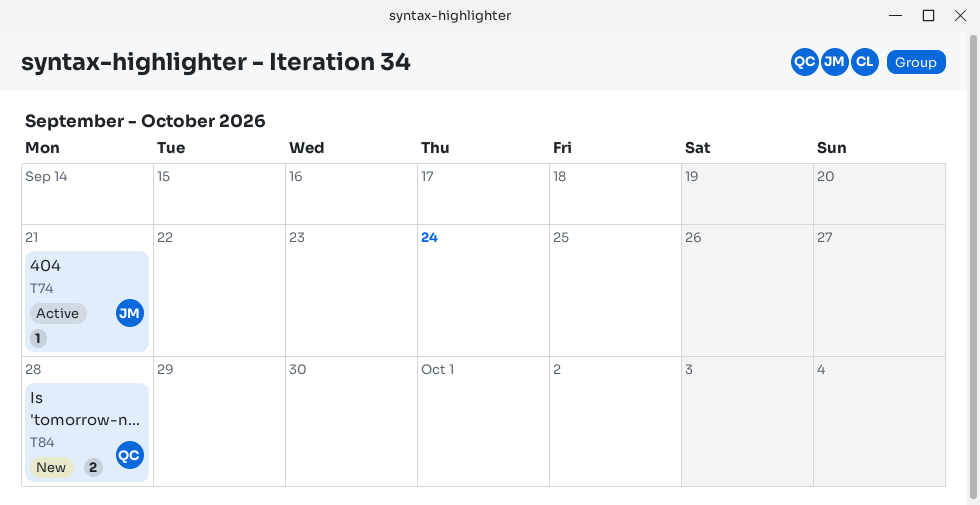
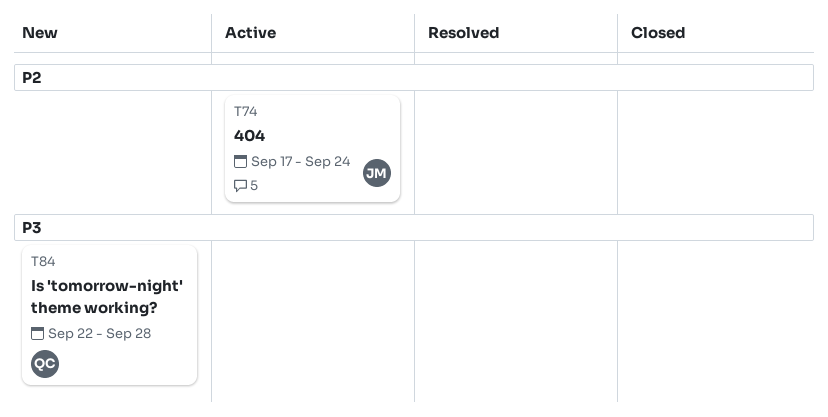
T74, due: Sep 21 -> Sep 24

